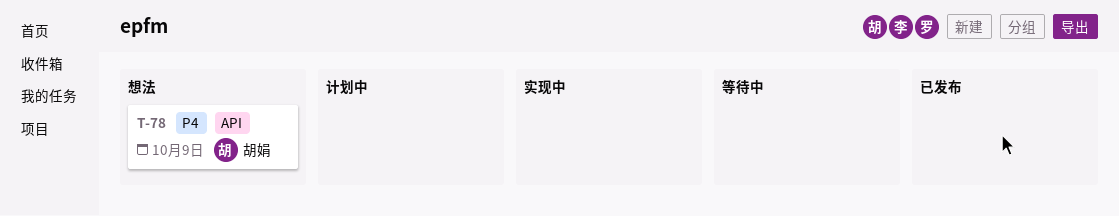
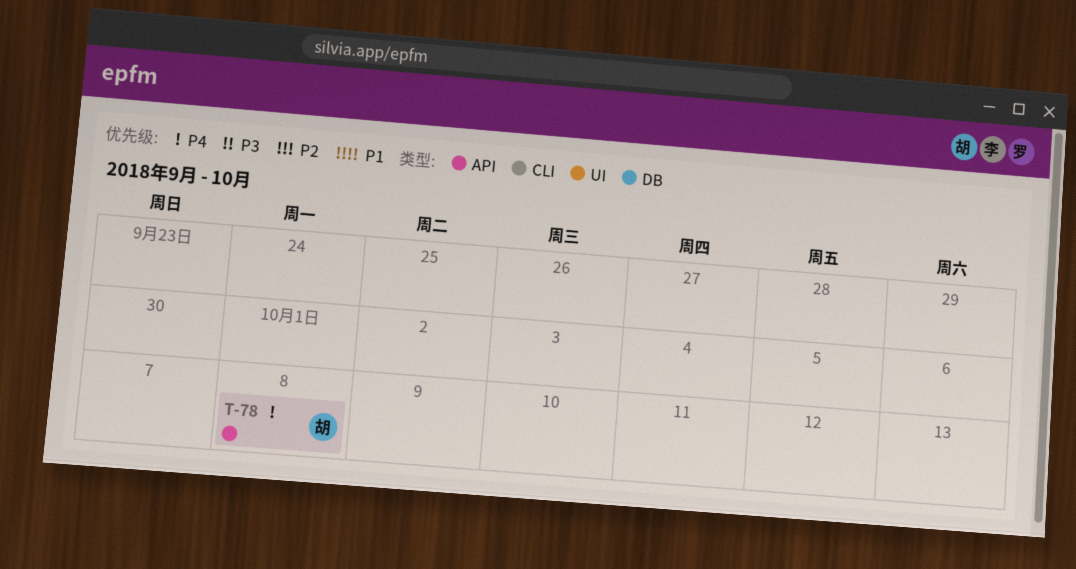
T-78, due: Oct 9 -> Oct 8

